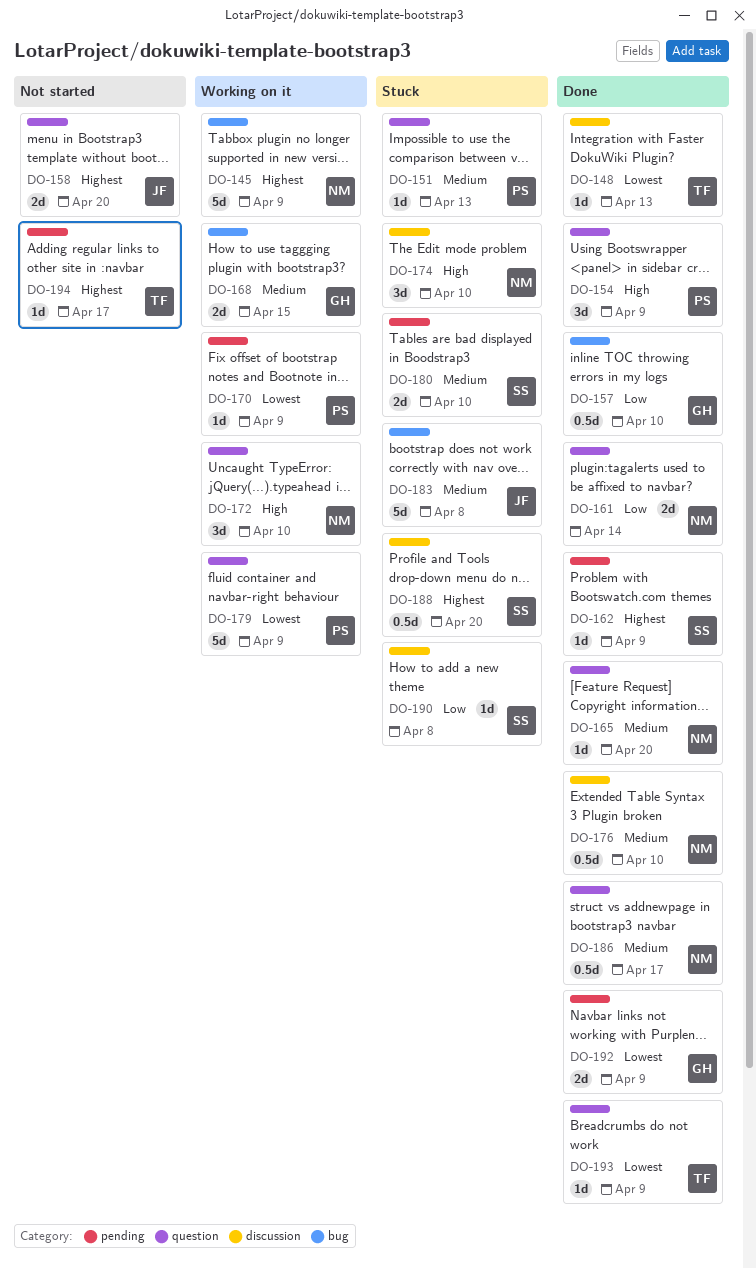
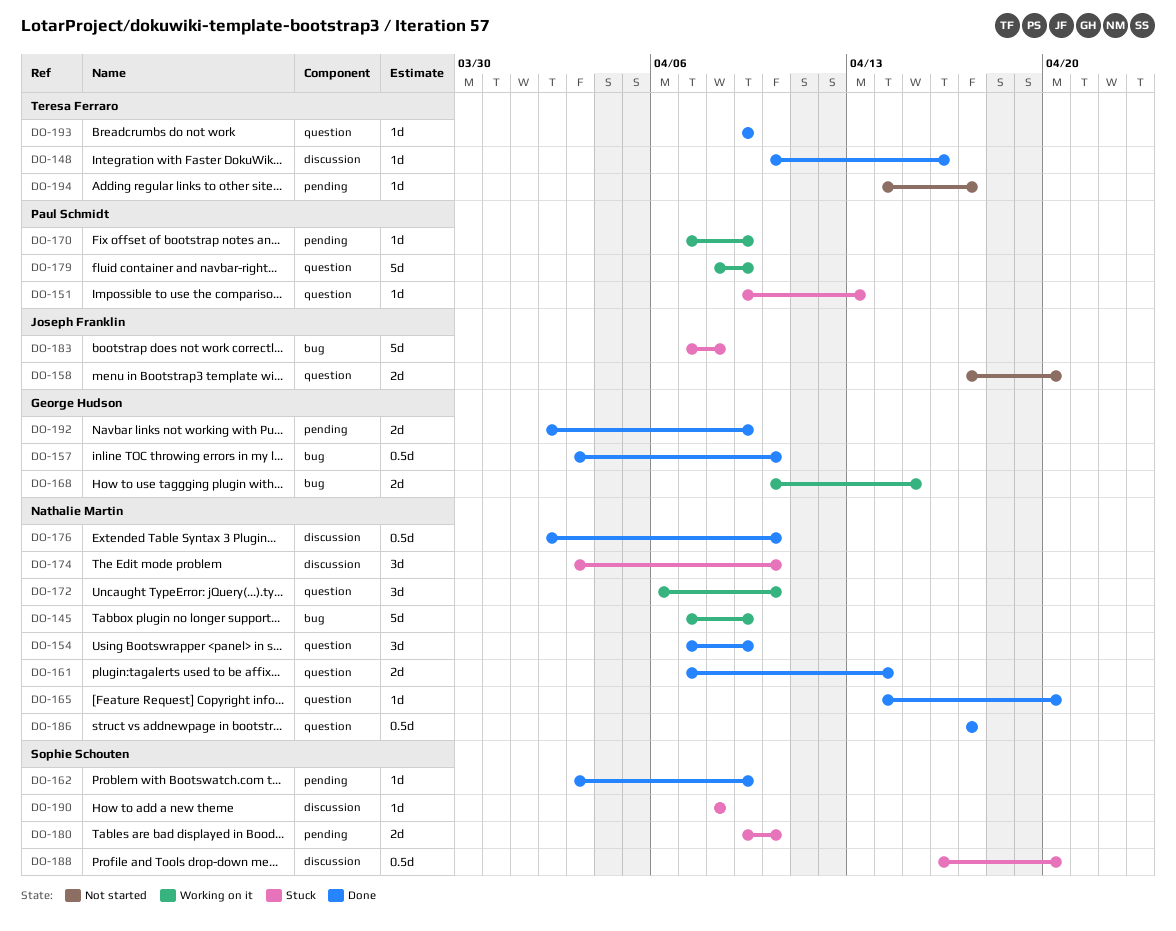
DO-148, due: Apr 13 -> Apr 16
DO-154, owner: Paul Schmidt -> Nathalie Martin

